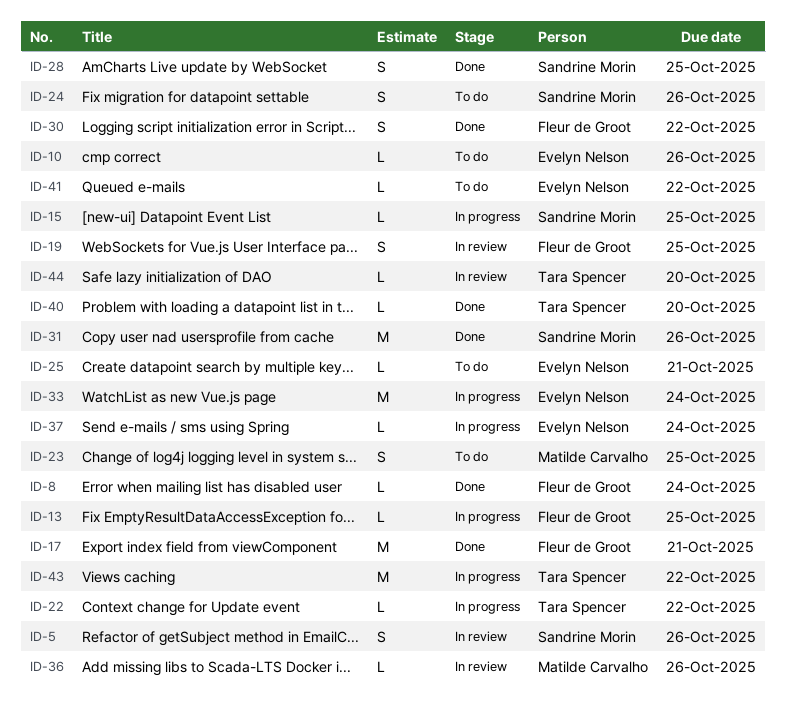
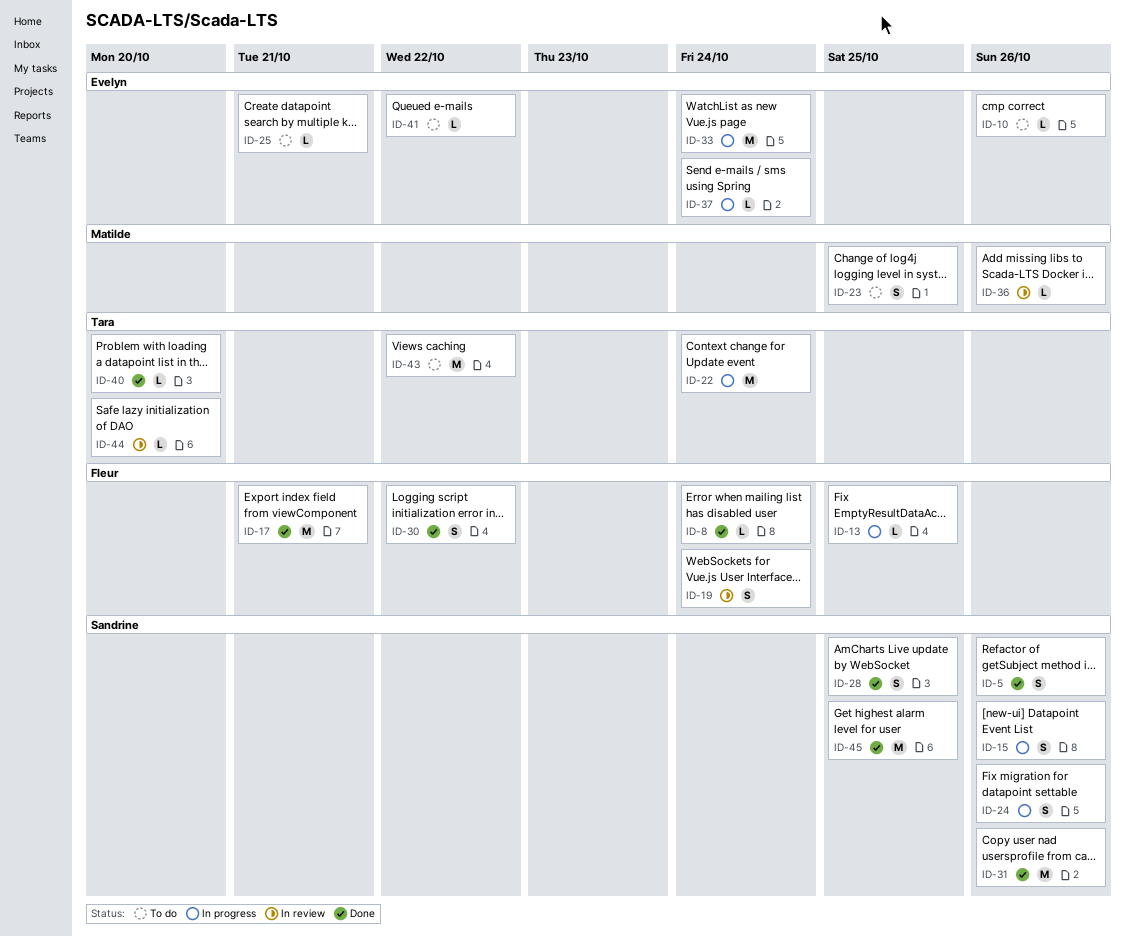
ID-5, status: In review -> Done
ID-15, estimate: L -> S
ID-15, due: Oct 25 -> Oct 26
ID-19, due: Oct 25 -> Oct 24
ID-22, estimate: L -> M
ID-22, due: Oct 22 -> Oct 24
ID-24, status: To do -> In progress
ID-43, status: In progress -> To do
ID-45: none -> present

